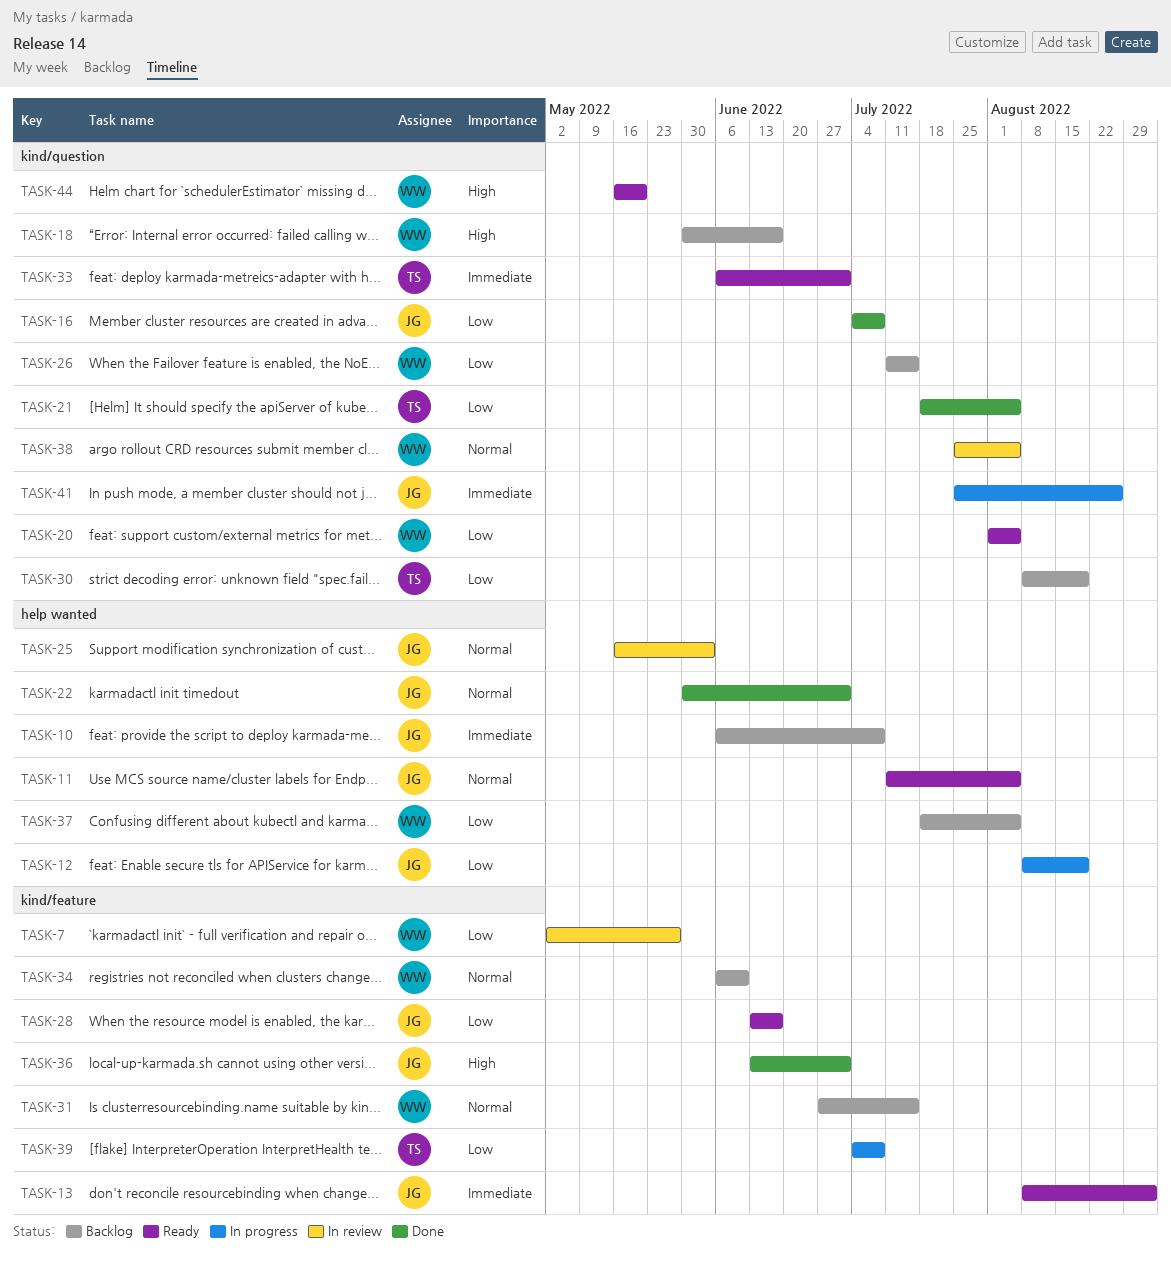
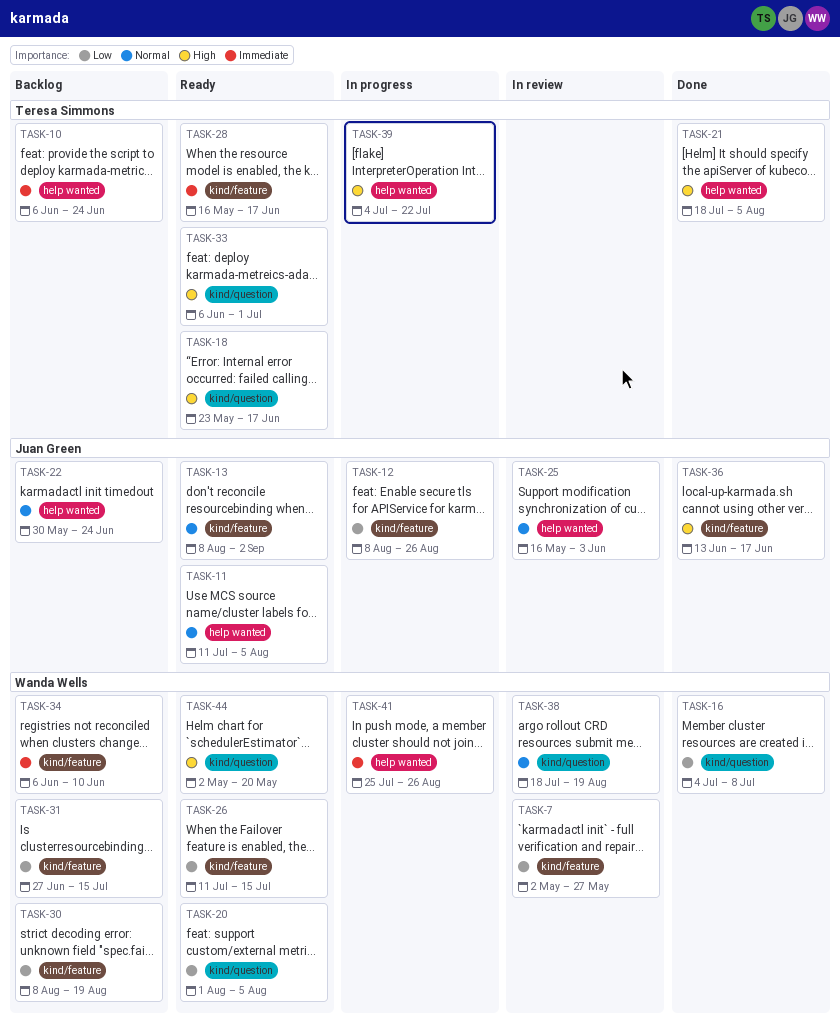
TASK-10, owner: Juan Green -> Teresa Simmons
TASK-10, due: Jul 8 -> Jun 24
TASK-12, label: help wanted -> kind/feature
TASK-12, due: Aug 19 -> Aug 26
TASK-13, priority: Immediate -> Normal
TASK-16, owner: Juan Green -> Wanda Wells
TASK-18, status: Backlog -> Ready
TASK-18, owner: Wanda Wells -> Teresa Simmons
TASK-18, start: May 30 -> May 23
TASK-21, priority: Low -> High
TASK-21, label: kind/question -> help wanted
TASK-22, status: Done -> Backlog
TASK-22, due: Jul 1 -> Jun 24
TASK-26, status: Backlog -> Ready
TASK-26, label: kind/question -> kind/feature
TASK-28, owner: Juan Green -> Teresa Simmons
TASK-28, priority: Low -> Immediate
TASK-28, start: Jun 13 -> May 16
TASK-30, owner: Teresa Simmons -> Wanda Wells
TASK-30, label: kind/question -> kind/feature
TASK-31, priority: Normal -> Low
TASK-33, priority: Immediate -> High
TASK-34, priority: Normal -> Immediate
TASK-36, due: Jul 1 -> Jun 17
TASK-37: present -> none
TASK-38, start: Jul 25 -> Jul 18
TASK-38, due: Aug 5 -> Aug 19
TASK-39, priority: Low -> High
TASK-39, label: kind/feature -> help wanted
TASK-39, due: Jul 8 -> Jul 22
TASK-41, owner: Juan Green -> Wanda Wells
TASK-41, label: kind/question -> help wanted
TASK-44, start: May 16 -> May 2

